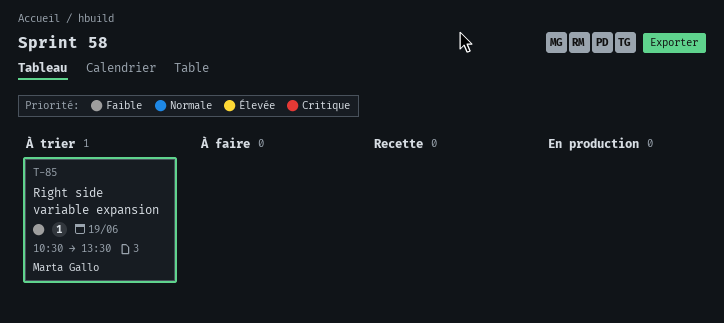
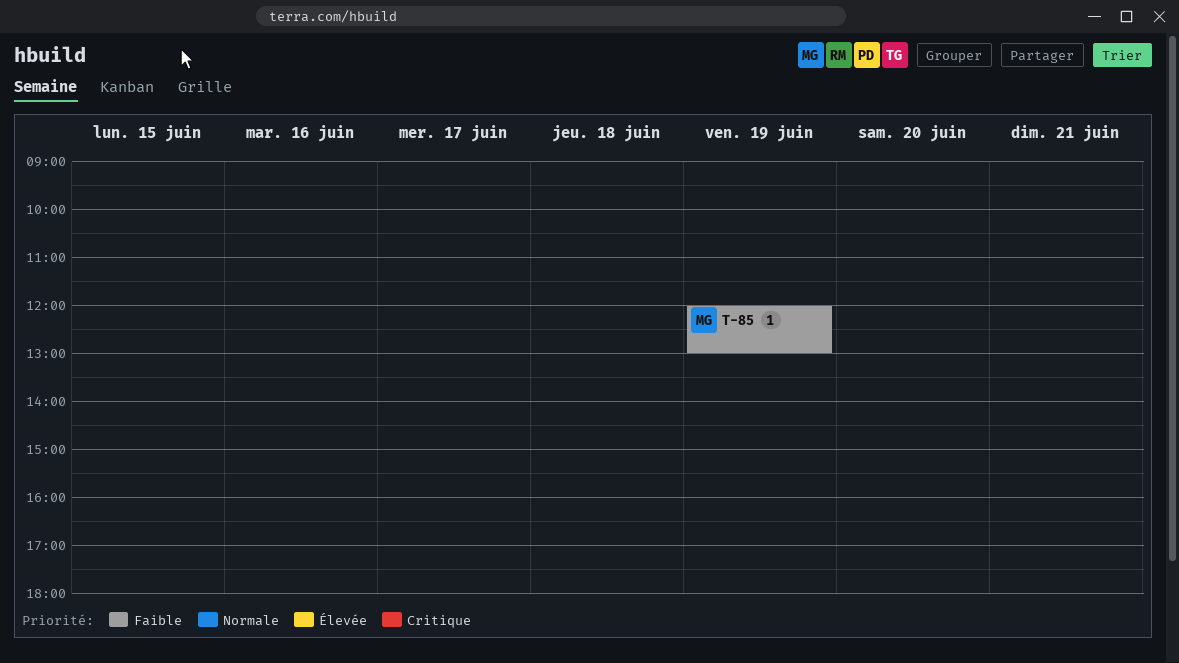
T-85, begins: 10:30 -> 12:00
T-85, ends: 13:30 -> 13:00

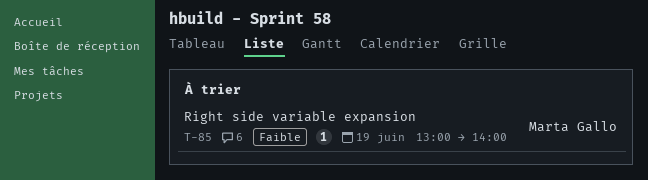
T-85, begins: 12:00 -> 13:00
T-85, ends: 13:00 -> 14:00

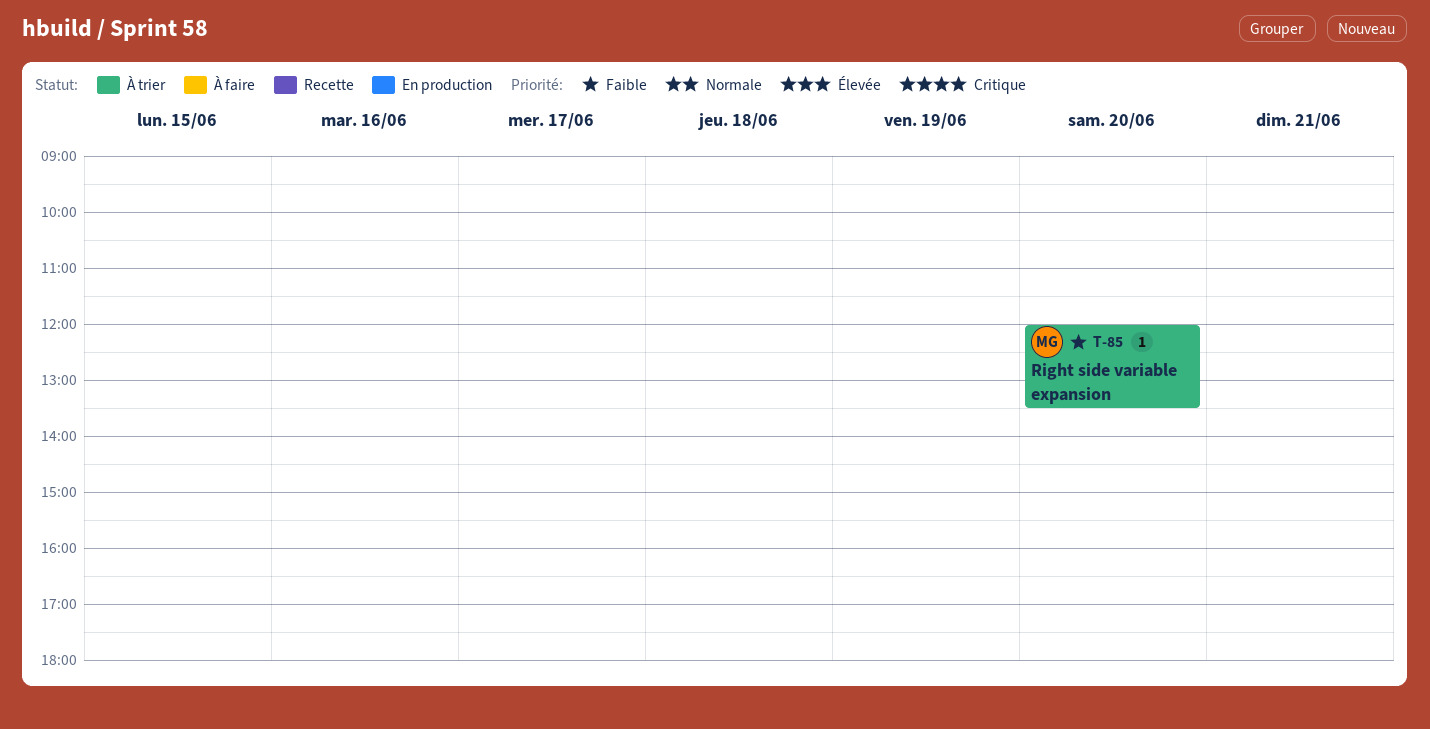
T-85, day: Jun 19 -> Jun 20
T-85, begins: 13:00 -> 12:00
T-85, ends: 14:00 -> 13:30

